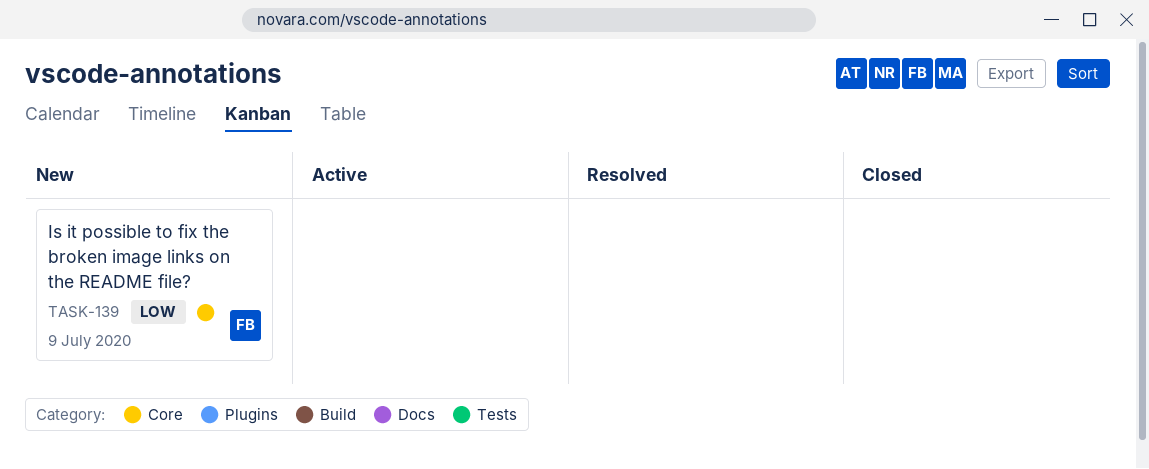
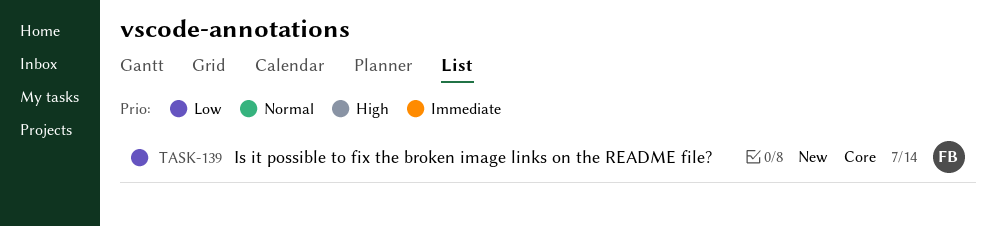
TASK-139, due: Jul 9 -> Jul 14

